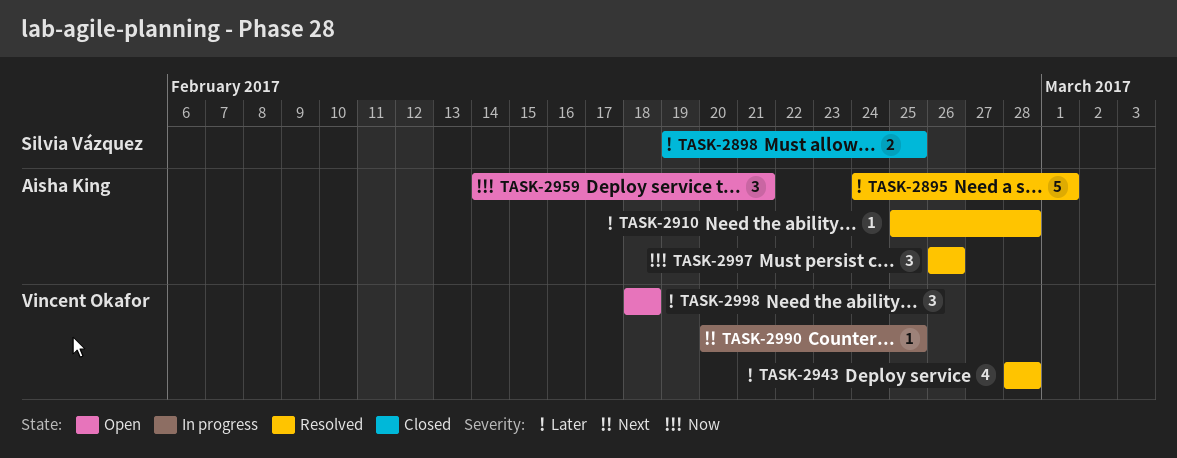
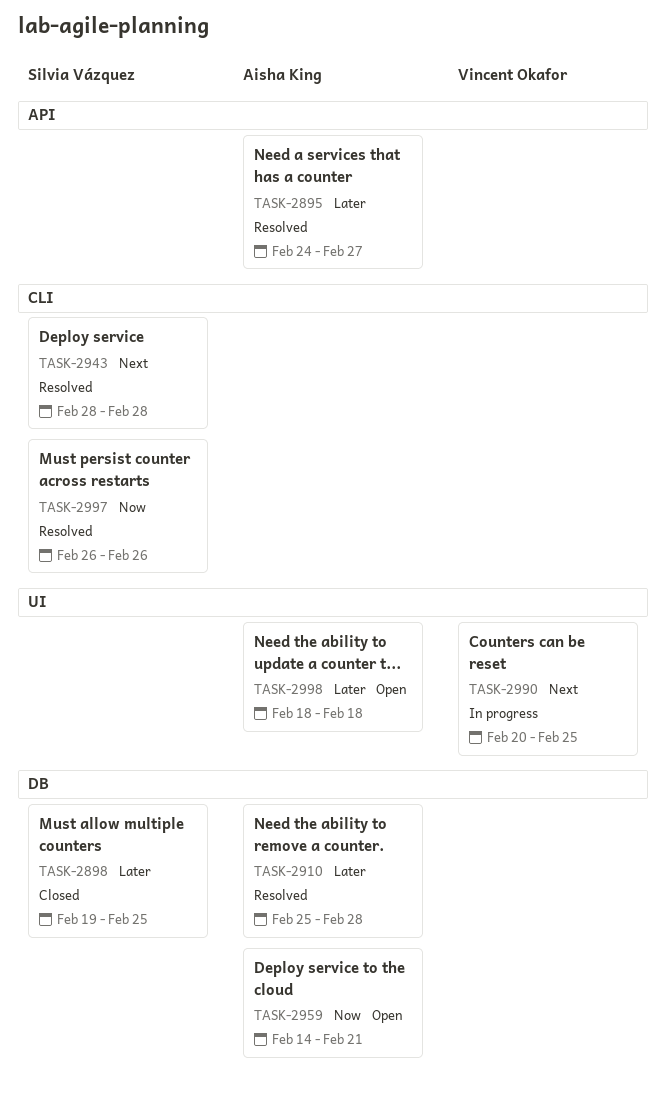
TASK-2895, due: Mar 1 -> Feb 27
TASK-2943, owner: Vincent Okafor -> Silvia Vázquez
TASK-2943, priority: Later -> Next
TASK-2997, owner: Aisha King -> Silvia Vázquez
TASK-2998, owner: Vincent Okafor -> Aisha King

